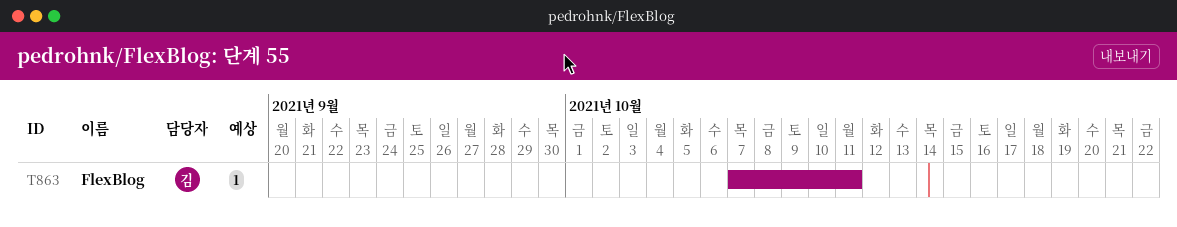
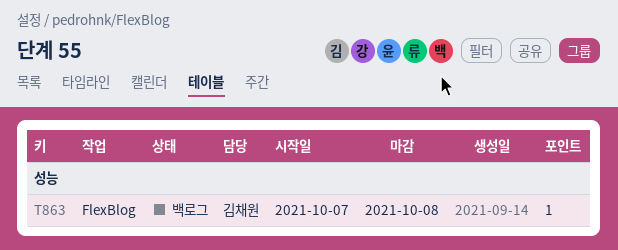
T863, due: Oct 11 -> Oct 8

